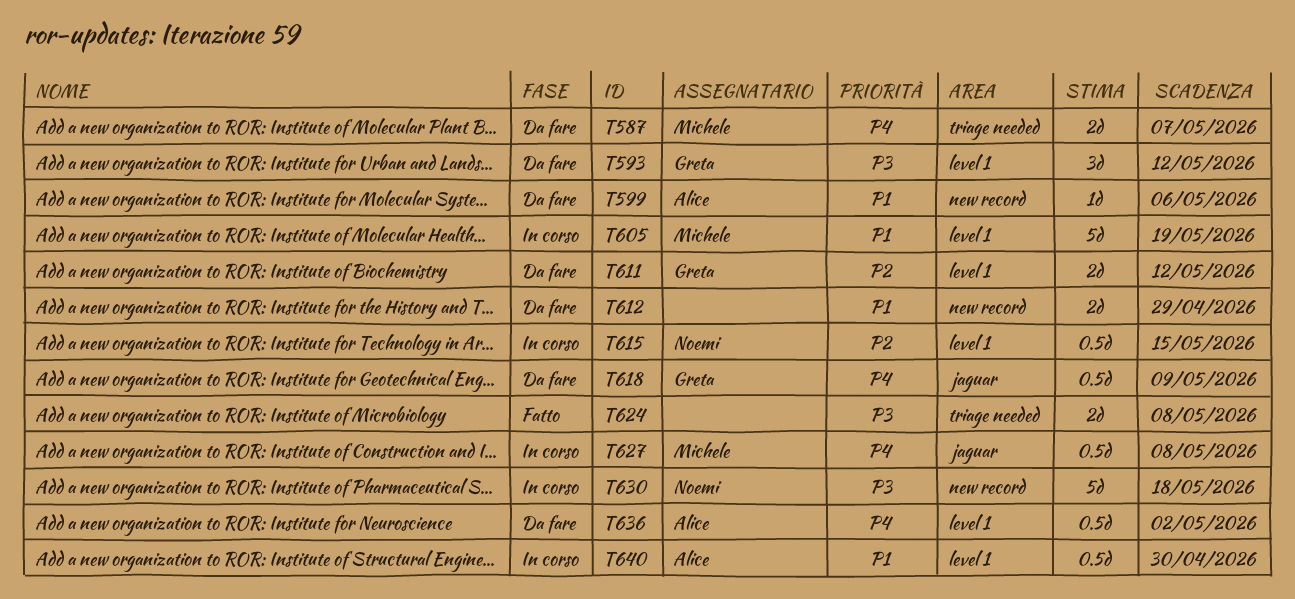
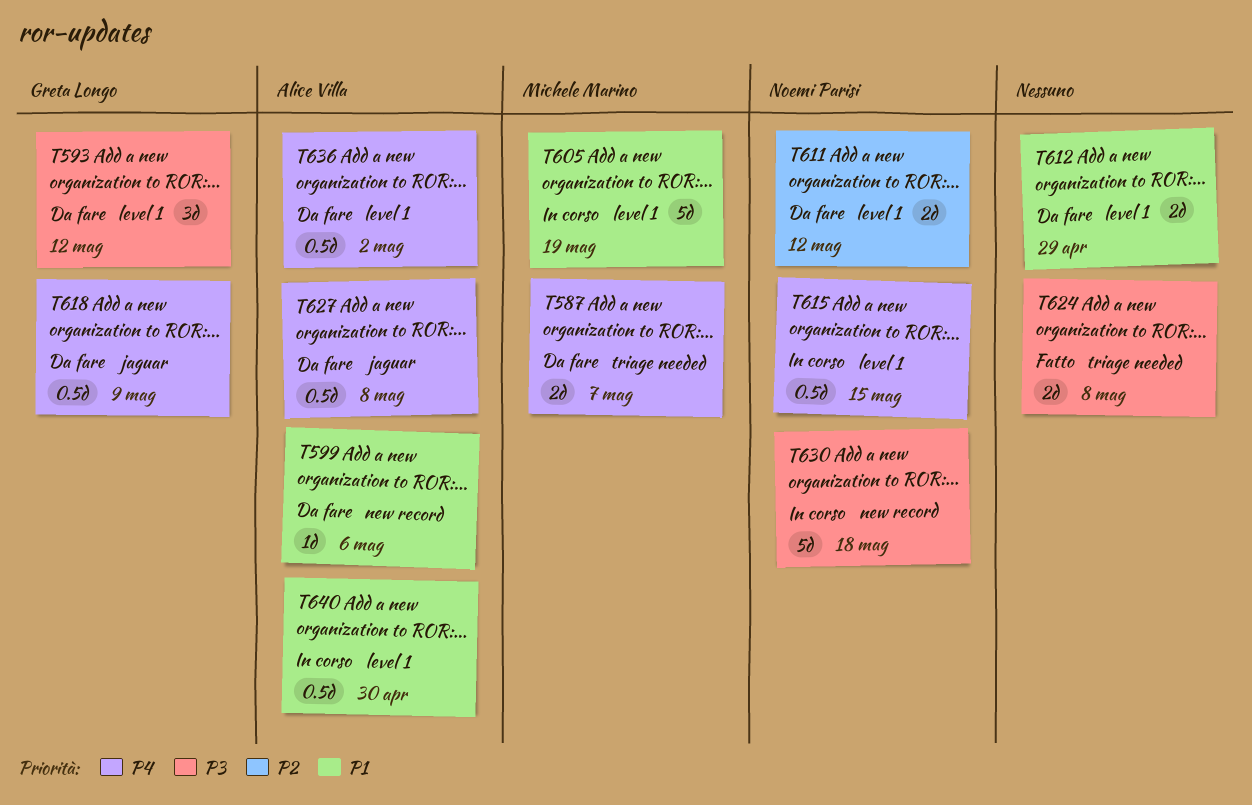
T611, owner: Greta Longo -> Noemi Parisi
T612, label: new record -> level 1
T615, priority: P2 -> P4
T627, status: In corso -> Da fare
T627, owner: Michele Marino -> Alice Villa

